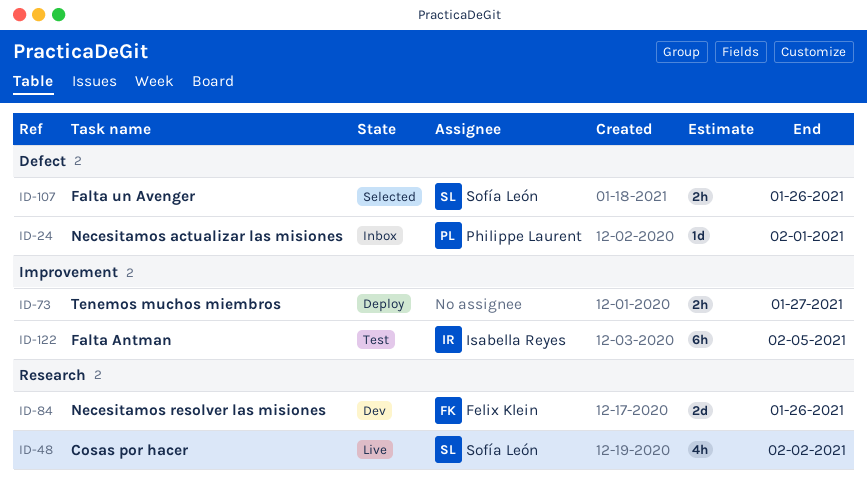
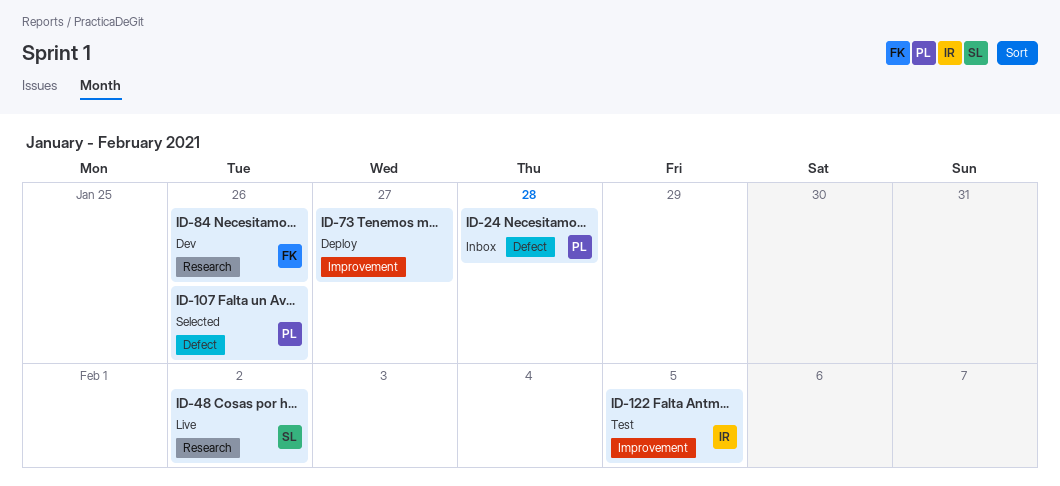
ID-24, due: Feb 1 -> Jan 28
ID-107, owner: Sofía León -> Philippe Laurent

